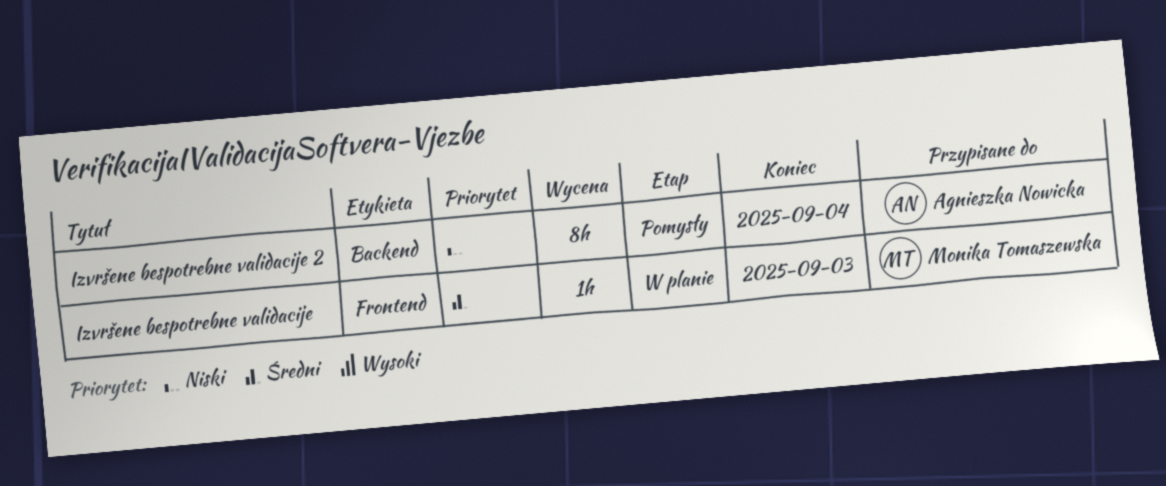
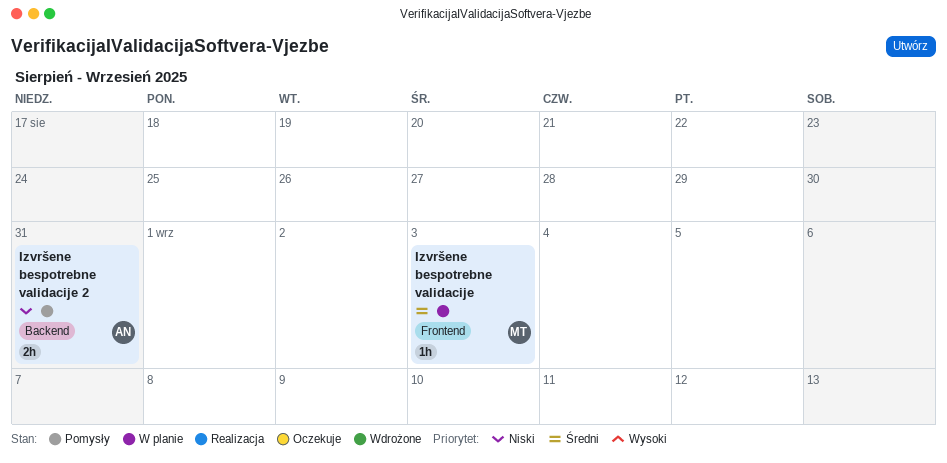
Izvršene bespotrebne validacije 2, estimate: 8h -> 2h
Izvršene bespotrebne validacije 2, due: Sep 4 -> Aug 31

